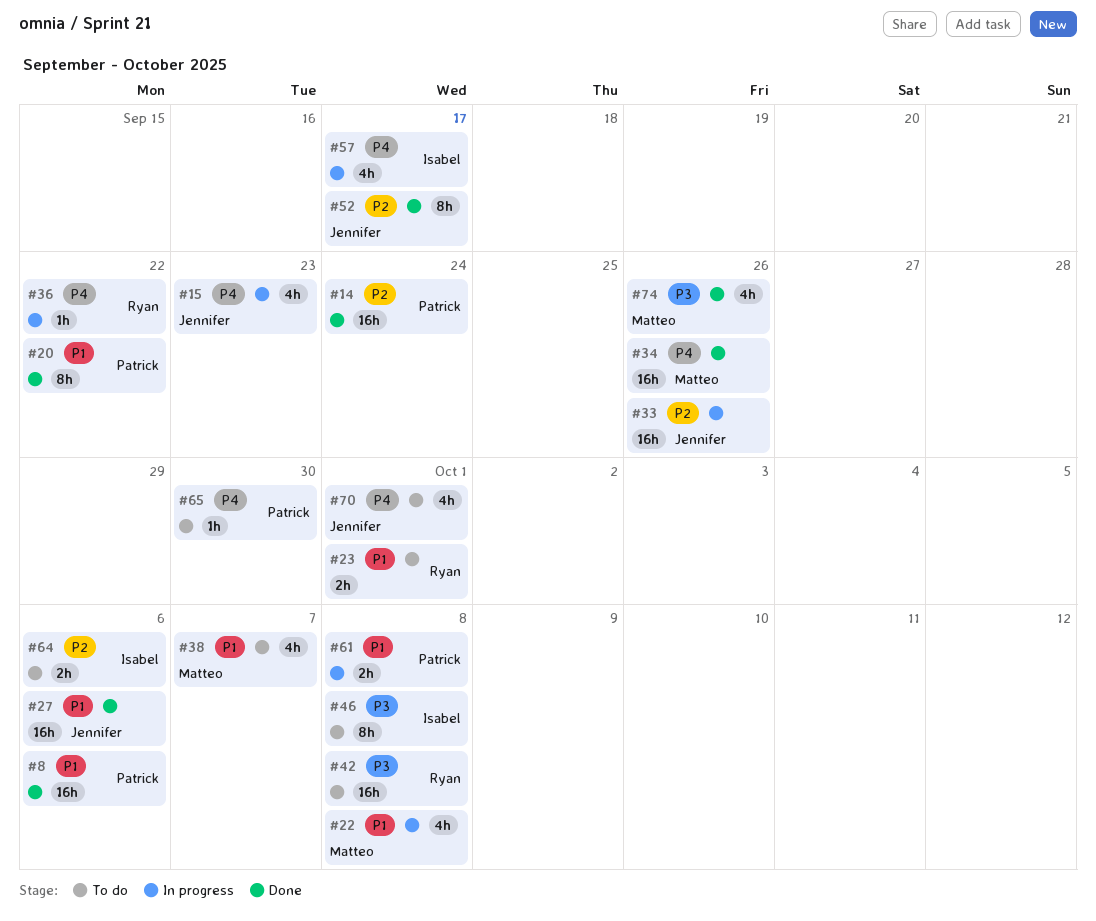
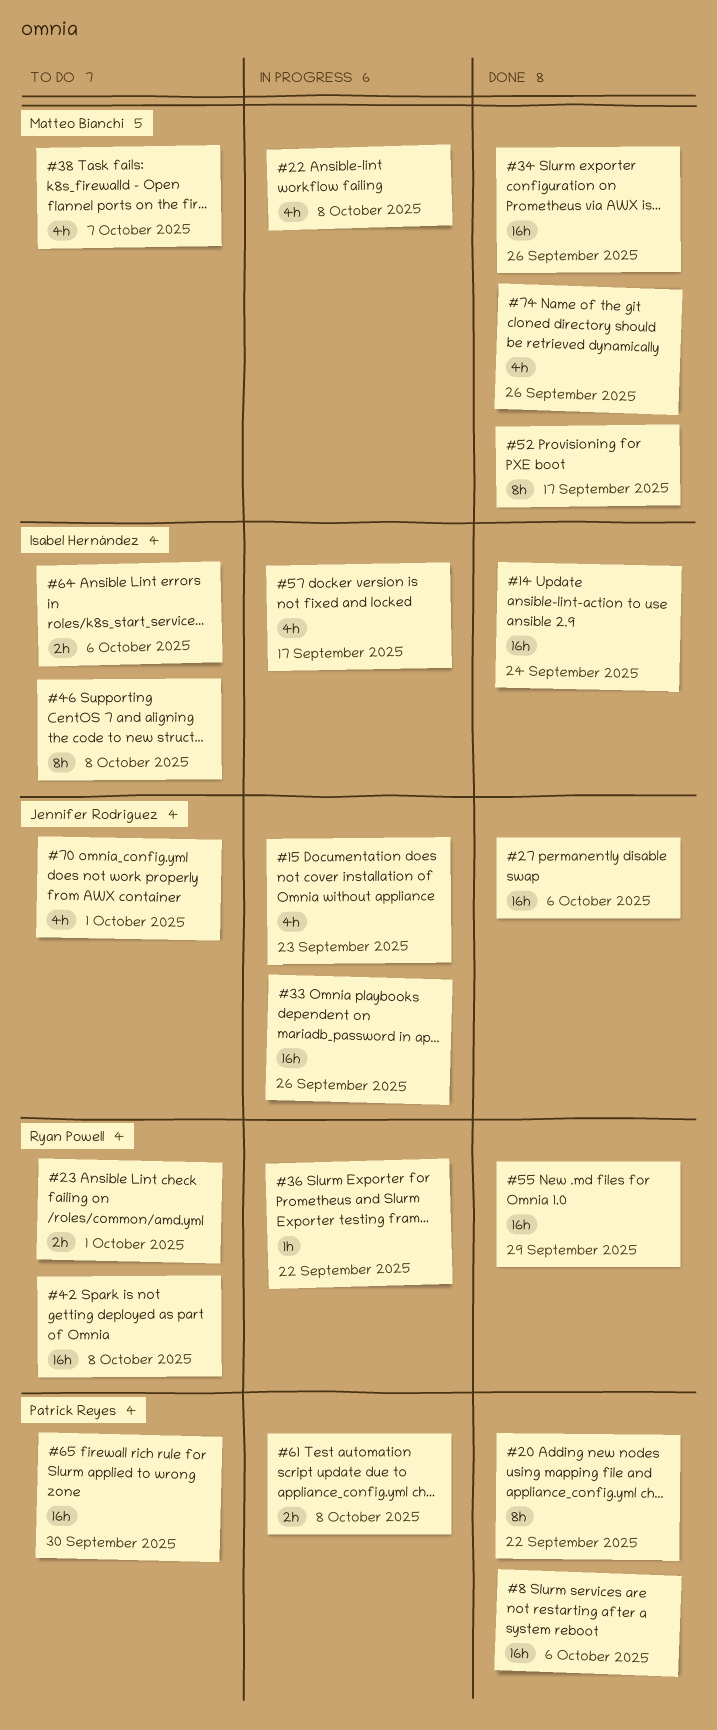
#14, owner: Patrick Reyes -> Isabel Hernández
#52, owner: Jennifer Rodriguez -> Matteo Bianchi
#55: none -> present
#65, estimate: 1h -> 16h

